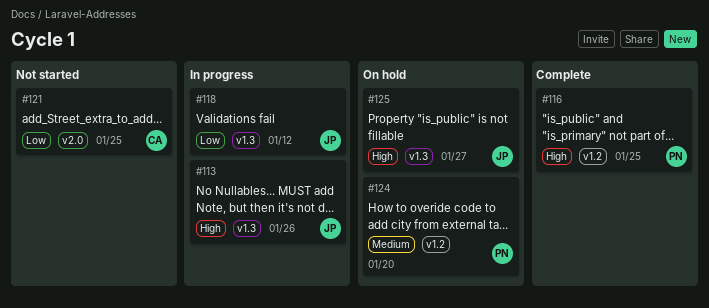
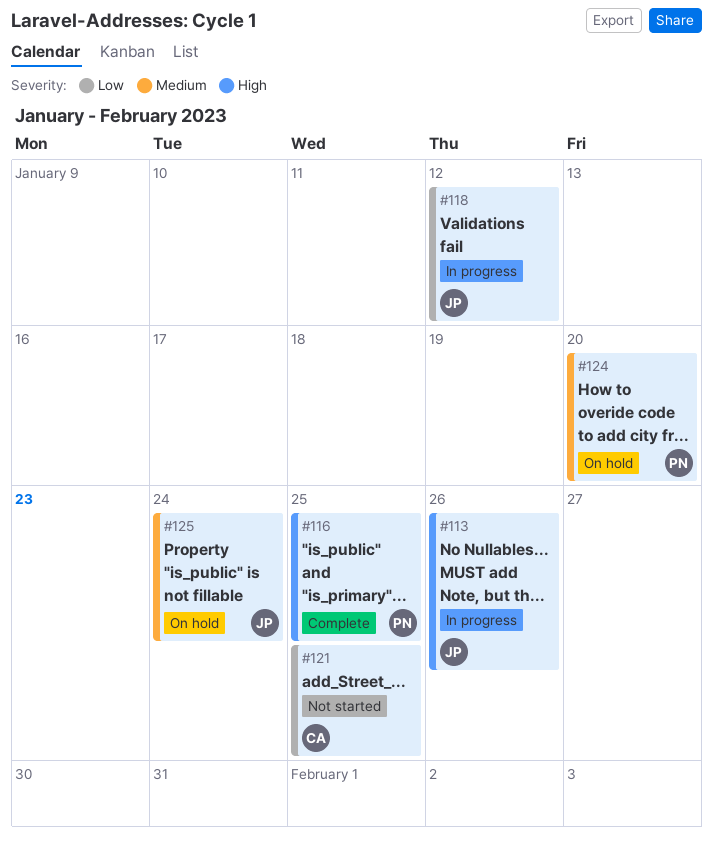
#125, priority: High -> Medium
#125, due: Jan 27 -> Jan 24

